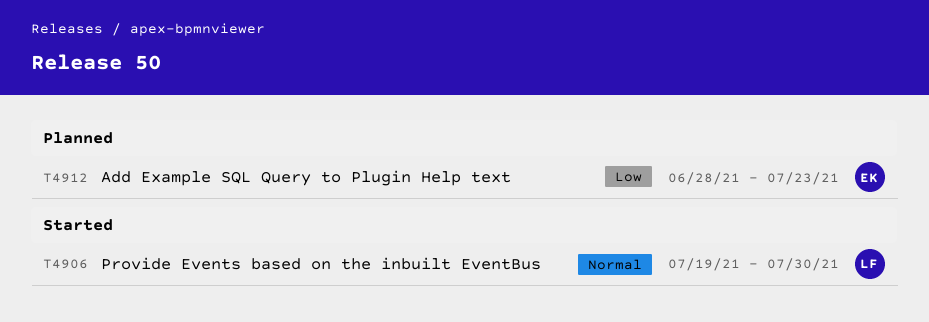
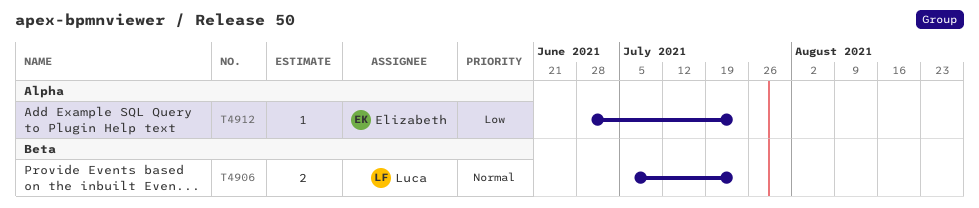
T4906, start: Jul 19 -> Jul 5
T4906, due: Jul 30 -> Jul 23

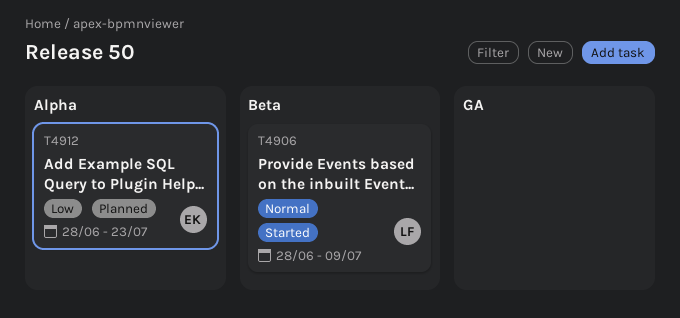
T4906, start: Jul 5 -> Jun 28
T4906, due: Jul 23 -> Jul 9

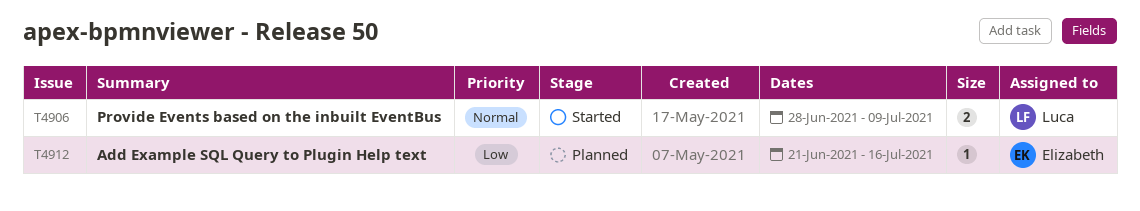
T4912, start: Jun 28 -> Jun 21
T4912, due: Jul 23 -> Jul 16

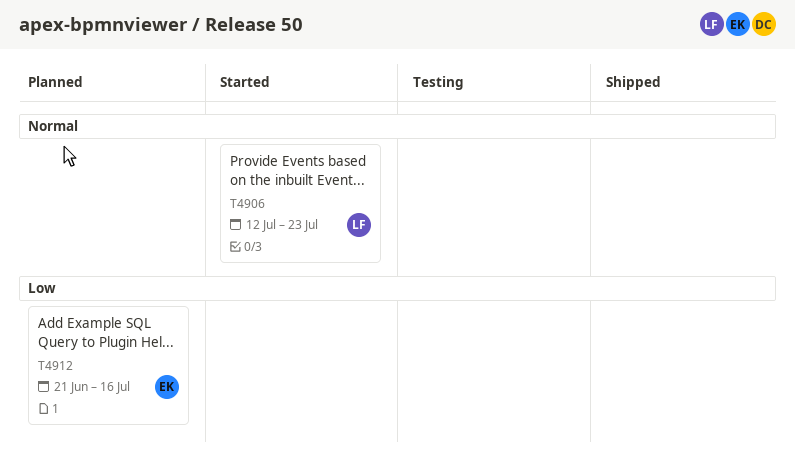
T4906, start: Jun 28 -> Jul 12
T4906, due: Jul 9 -> Jul 23

